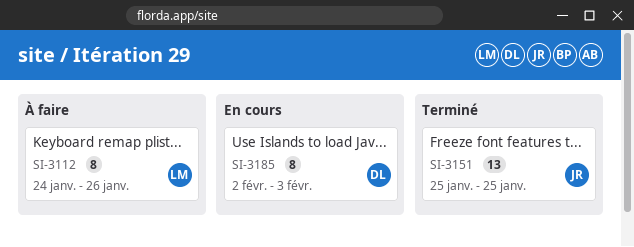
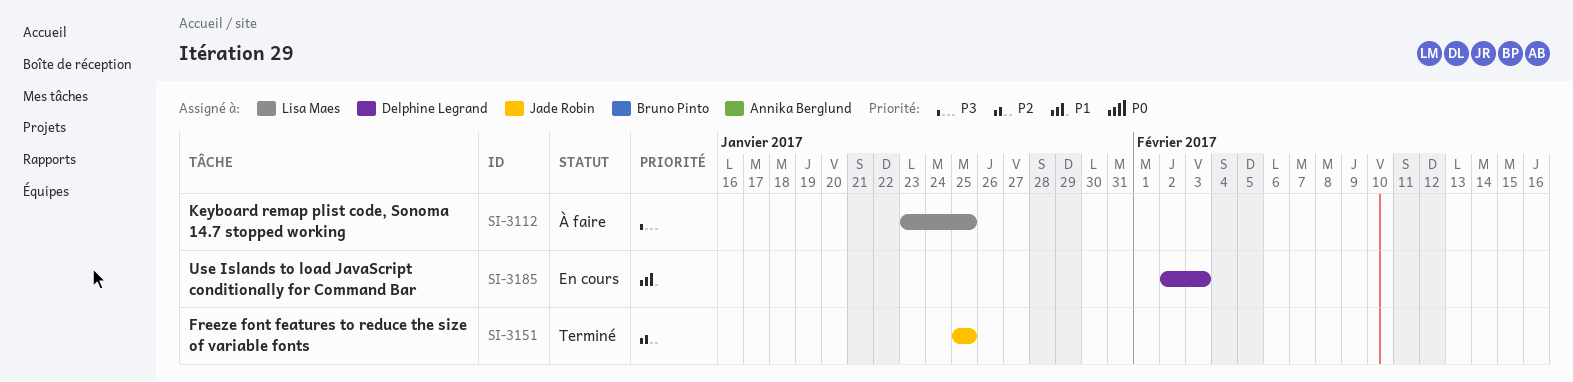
SI-3112, start: Jan 24 -> Jan 23
SI-3112, due: Jan 26 -> Jan 25

